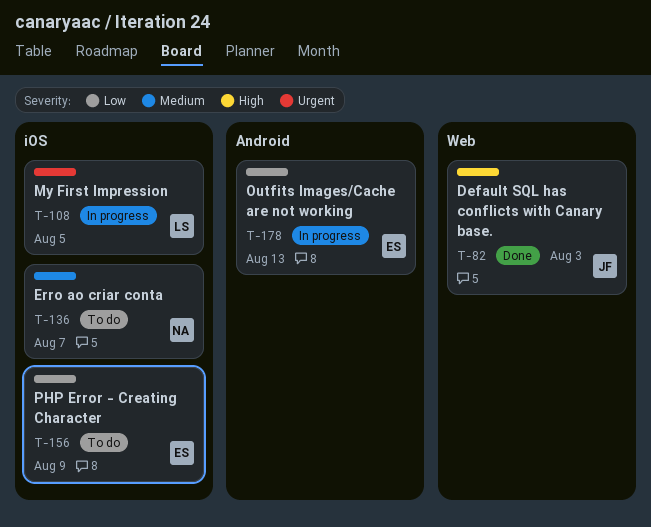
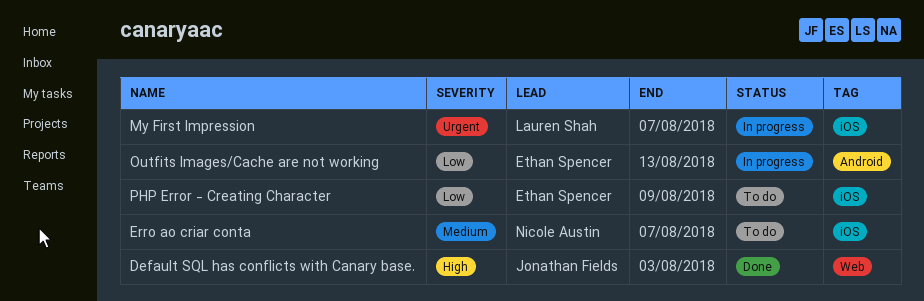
My First Impression, due: Aug 5 -> Aug 7

